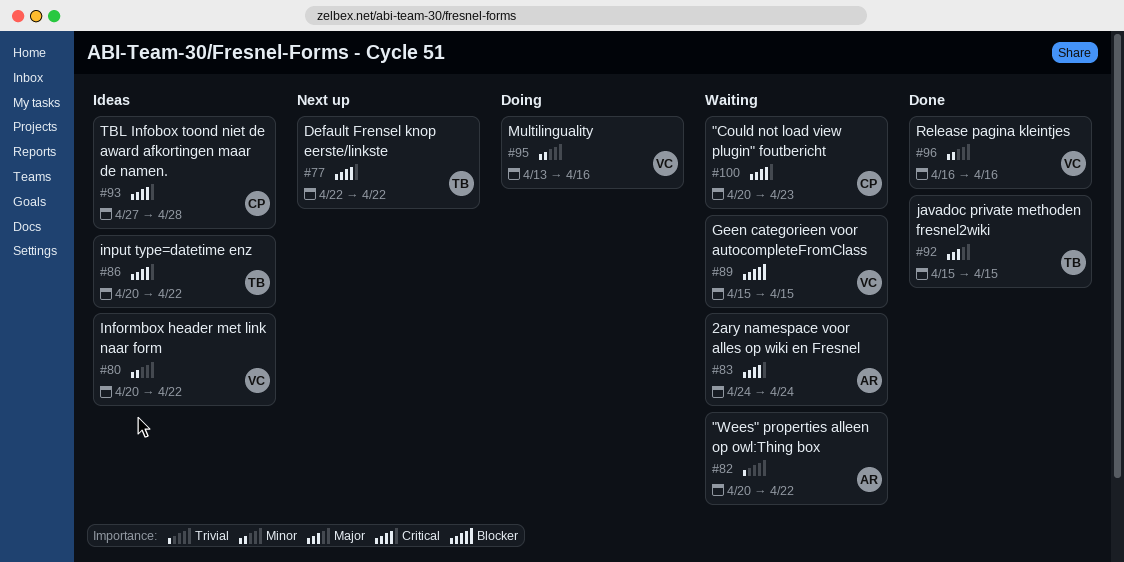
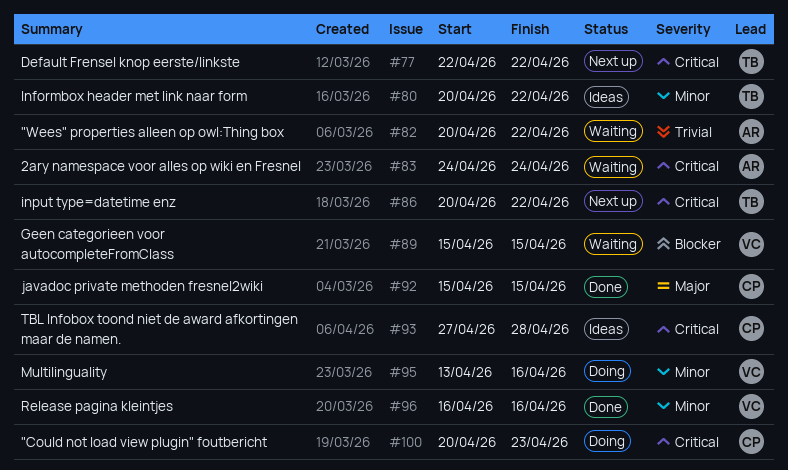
#80, owner: VC -> TB
#86, status: Ideas -> Next up
#92, owner: TB -> CP
#100, status: Waiting -> Doing

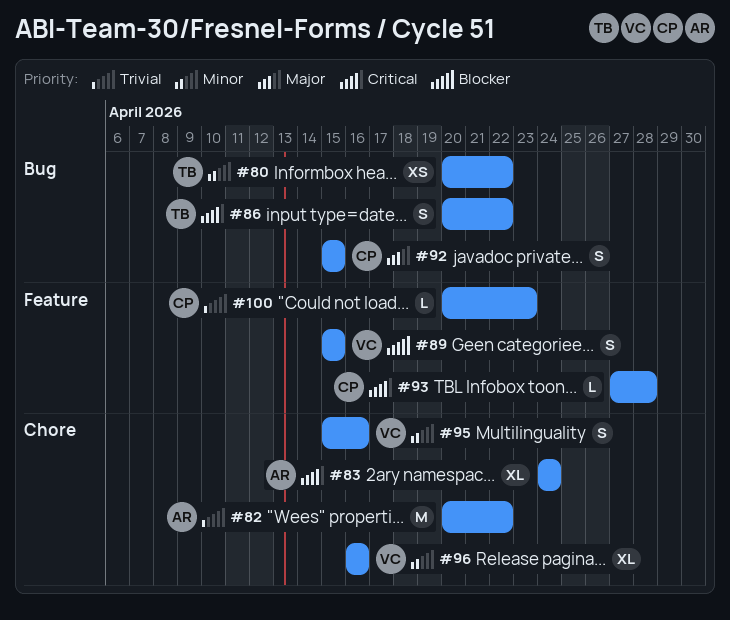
#77: present -> none
#95, start: Apr 13 -> Apr 15
#100, priority: Critical -> Trivial

